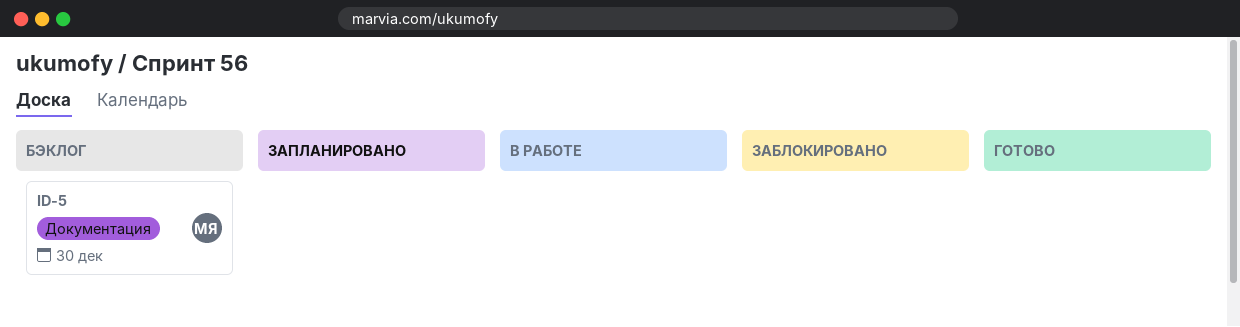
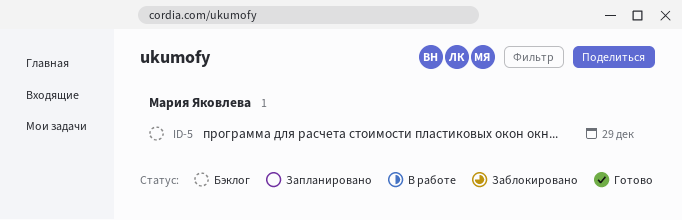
ID-5, due: Dec 30 -> Dec 29

